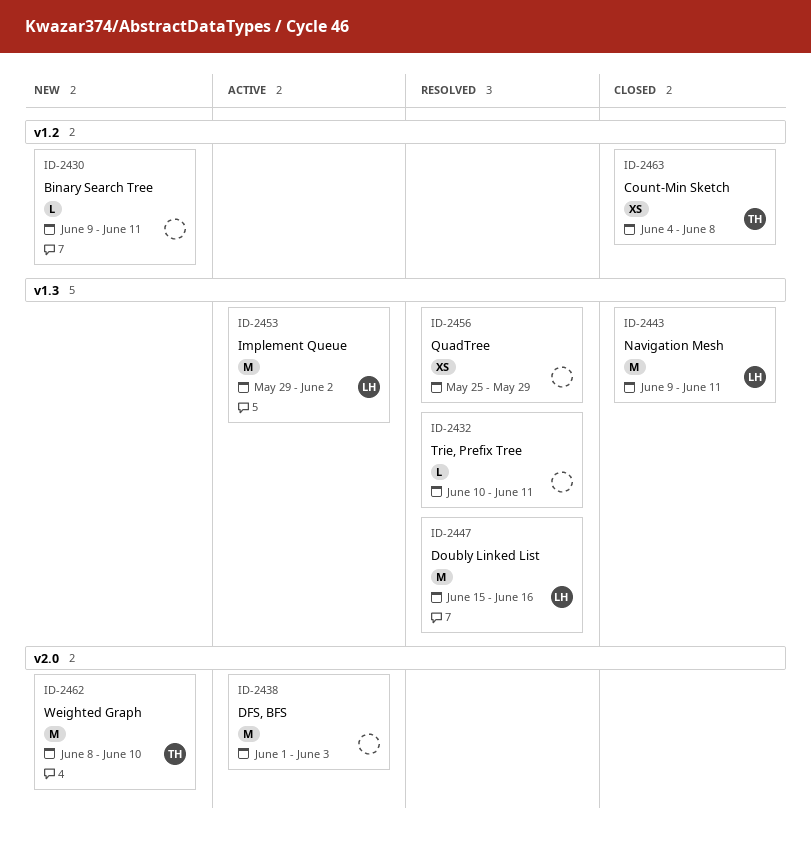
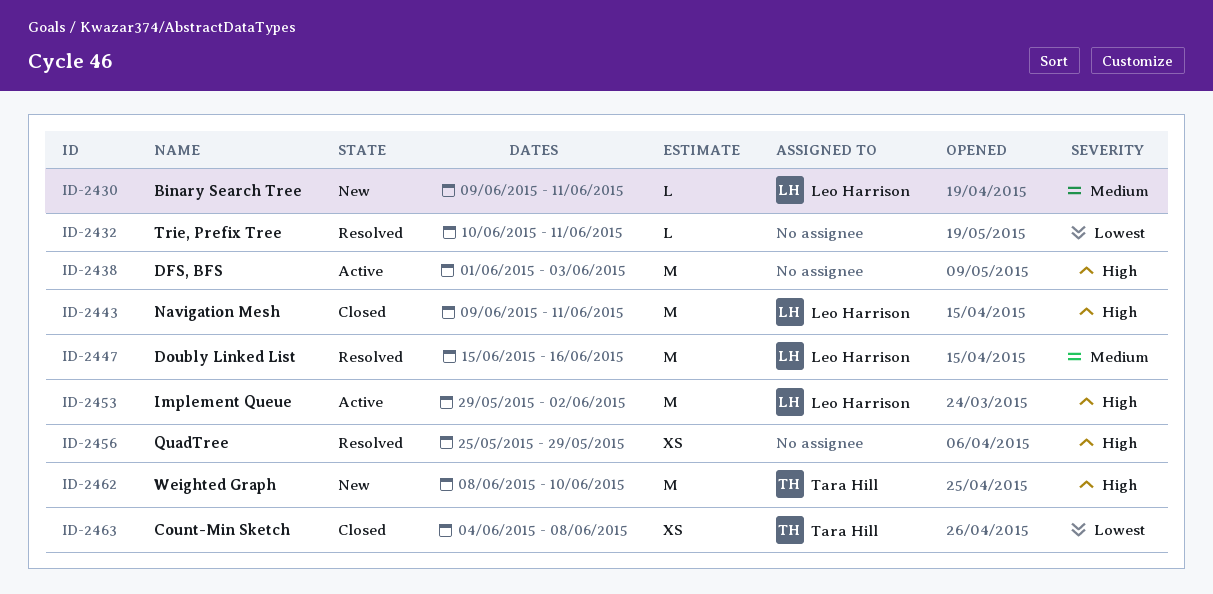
ID-2430, owner: none -> Leo Harrison

